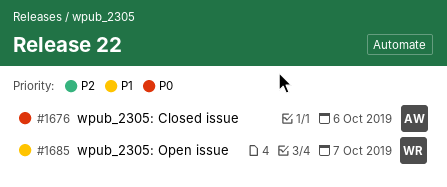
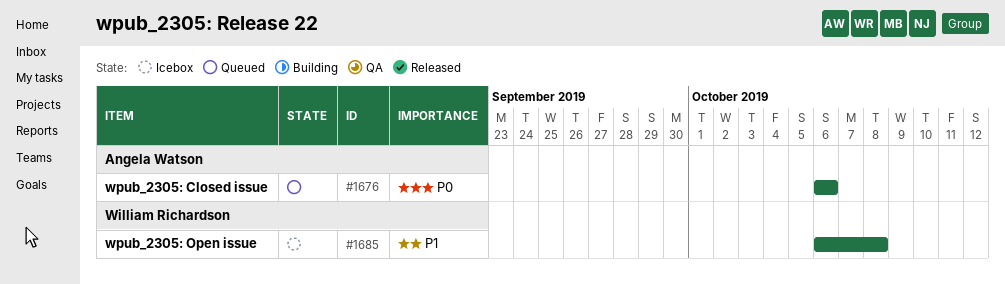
#1685, due: Oct 7 -> Oct 8

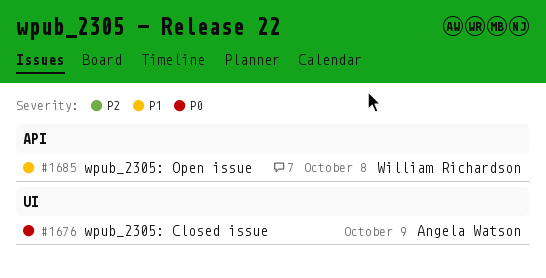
#1676, due: Oct 6 -> Oct 9

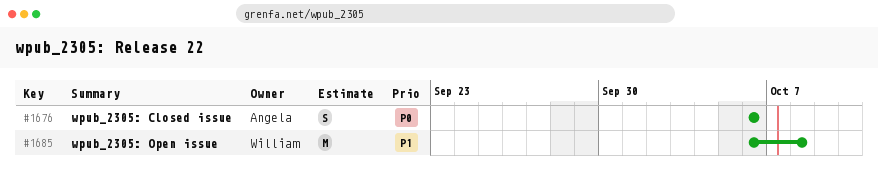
#1676, due: Oct 9 -> Oct 6

